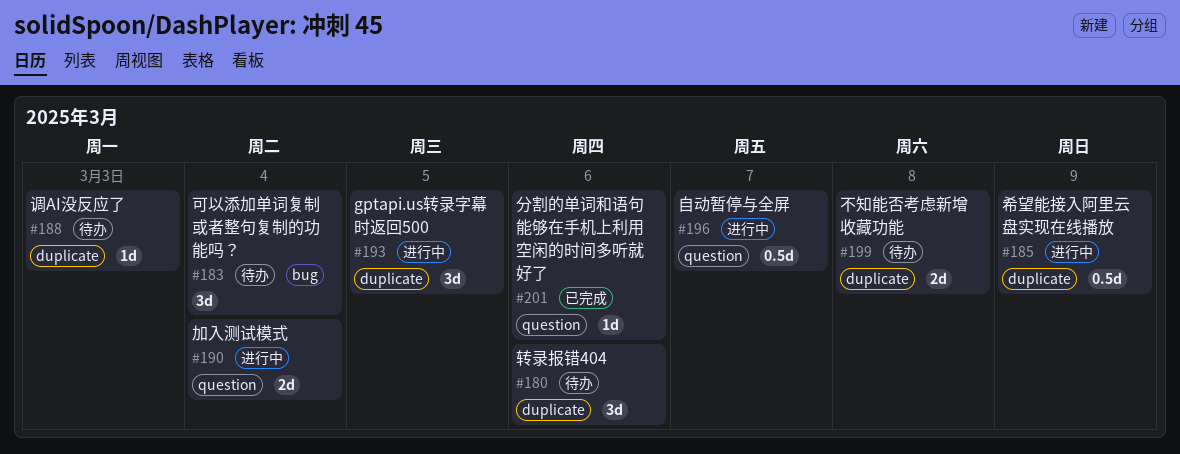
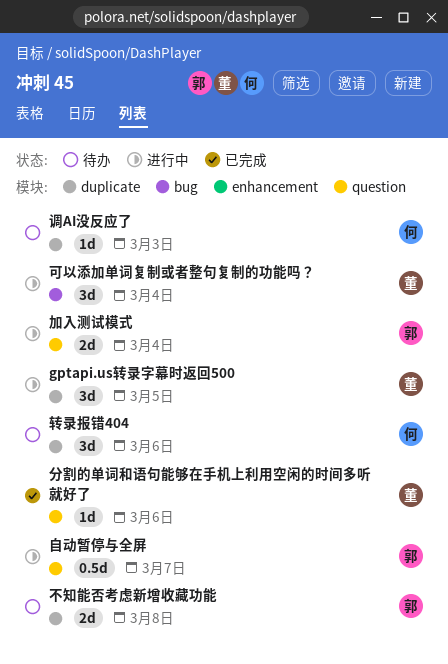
可以添加单词复制或者整句复制的功能吗？, status: 待办 -> 进行中
希望能接入阿里云盘实现在线播放: present -> none

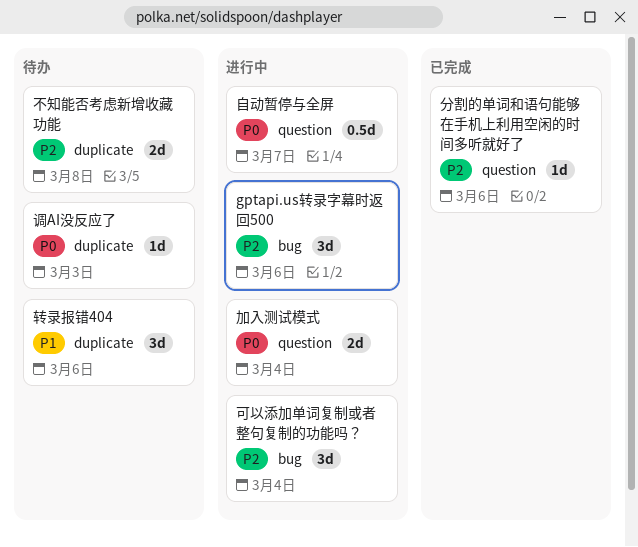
gptapi.us转录字幕时返回500, label: duplicate -> bug
gptapi.us转录字幕时返回500, due: Mar 5 -> Mar 6

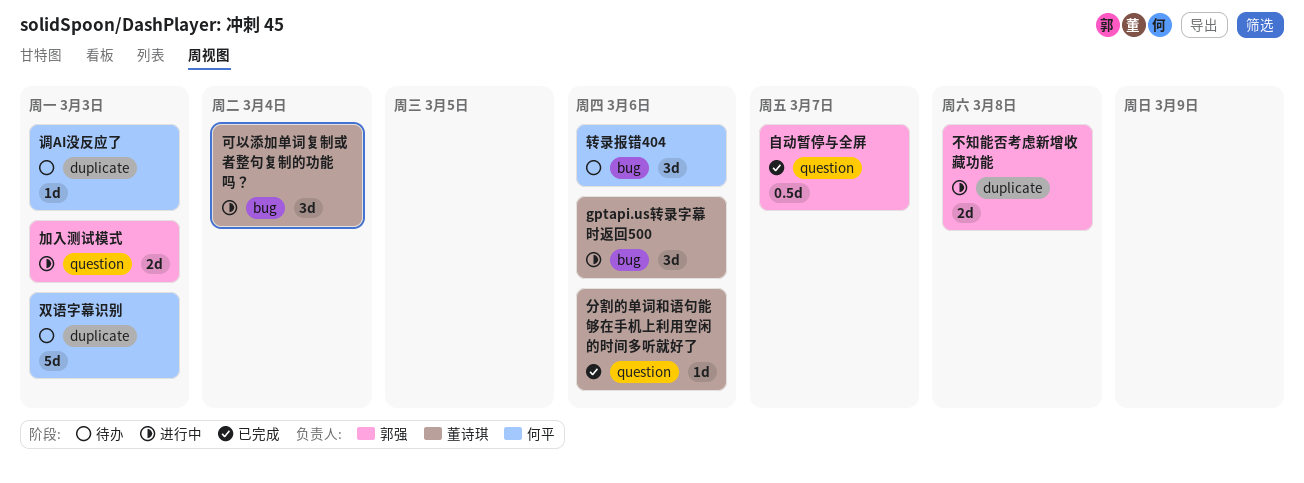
不知能否考虑新增收藏功能, status: 待办 -> 进行中
加入测试模式, due: Mar 4 -> Mar 3
双语字幕识别: none -> present
自动暂停与全屏, status: 进行中 -> 已完成
转录报错404, label: duplicate -> bug

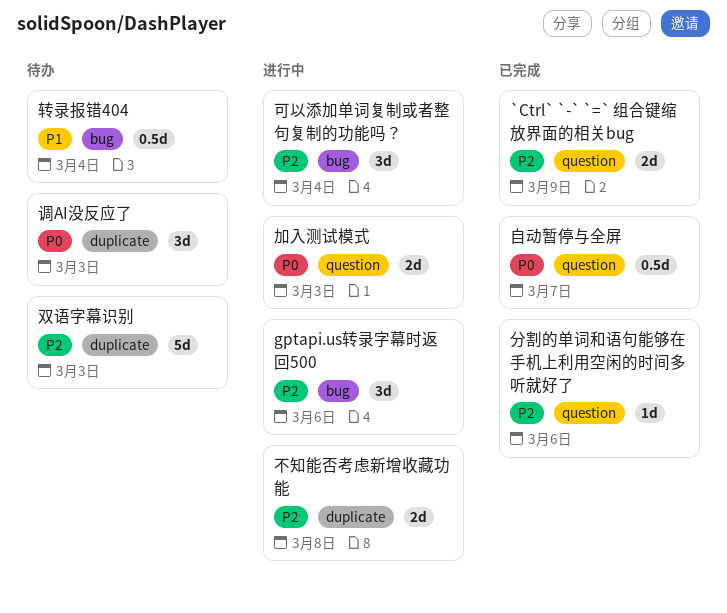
`Ctrl` `-` `=` 组合键缩放界面的相关bug: none -> present
调AI没反应了, estimate: 1d -> 3d
转录报错404, estimate: 3d -> 0.5d
转录报错404, due: Mar 6 -> Mar 4

